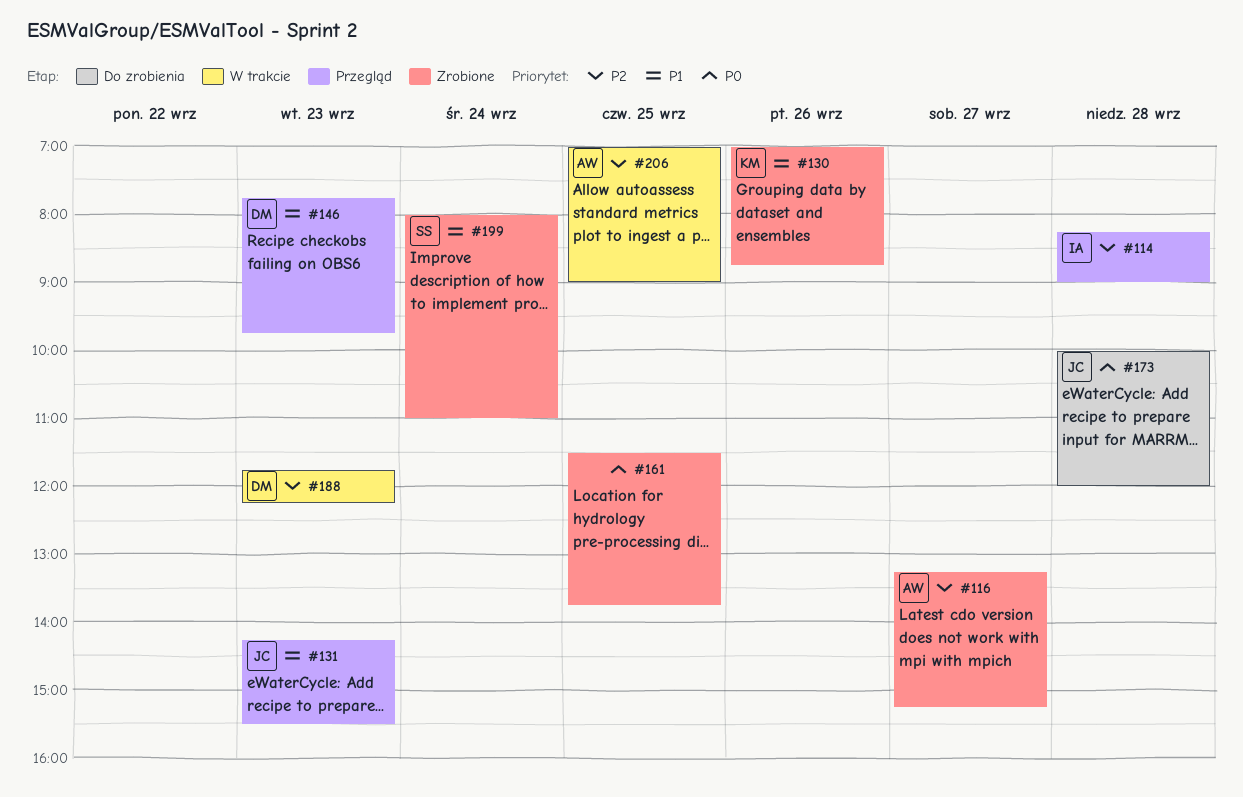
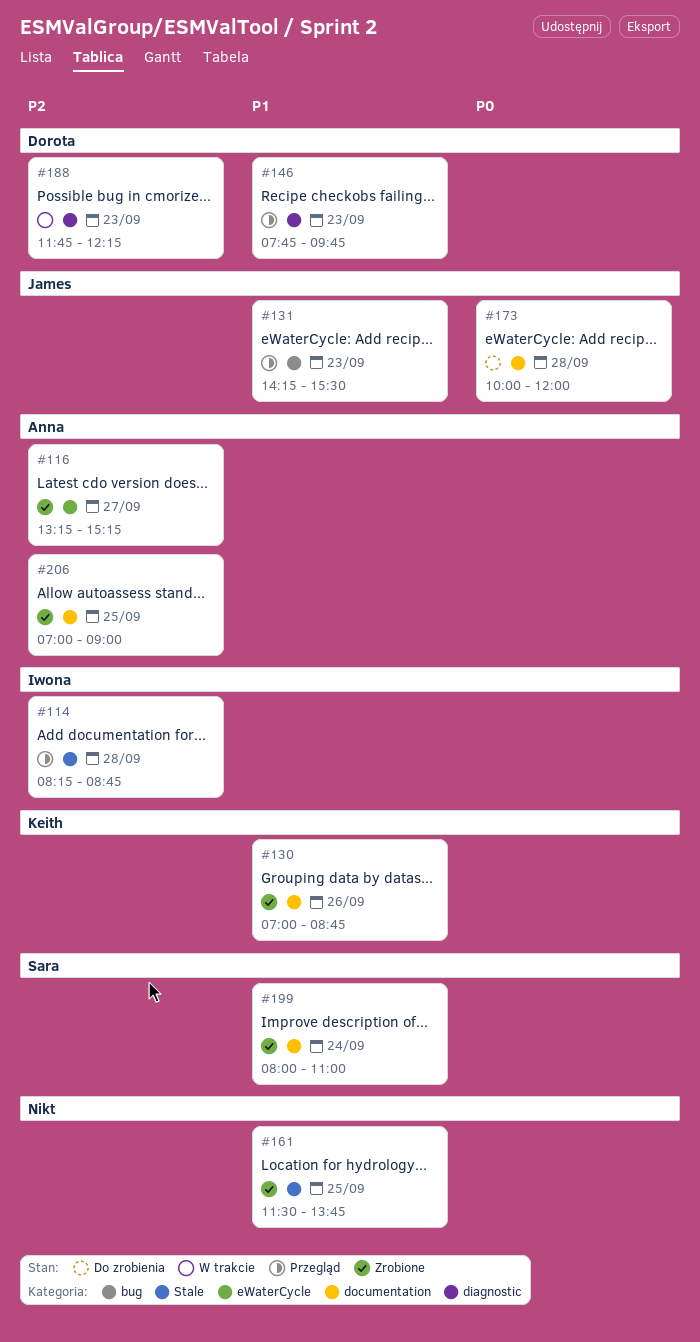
#114, ends: 09:00 -> 08:45
#161, priority: P0 -> P1
#206, status: W trakcie -> Zrobione

